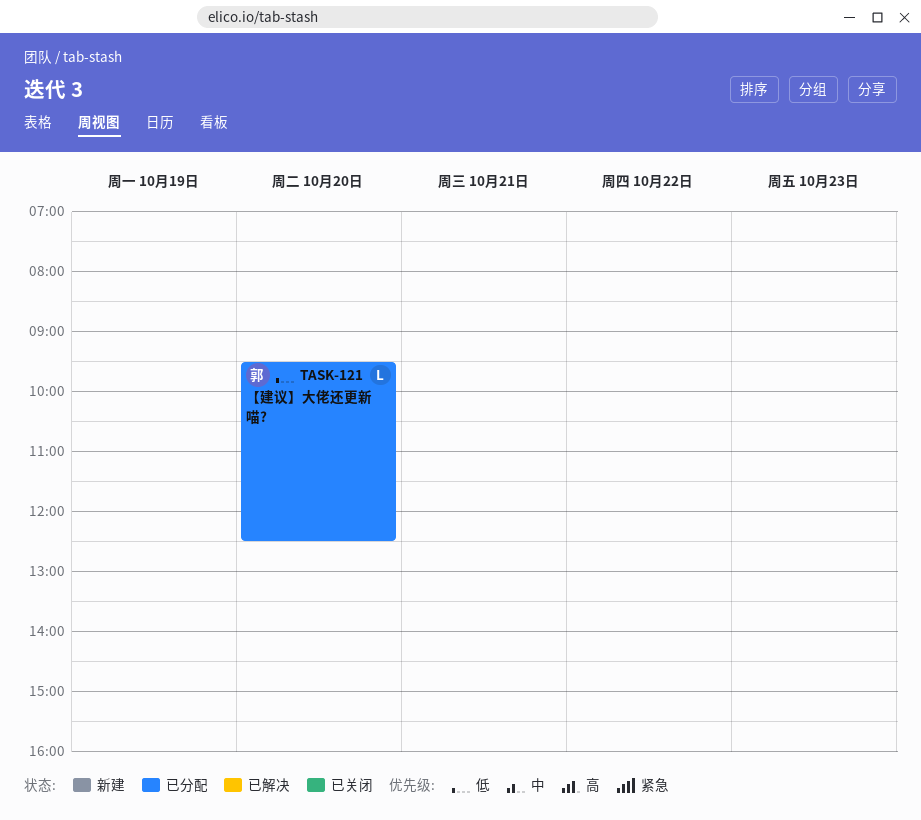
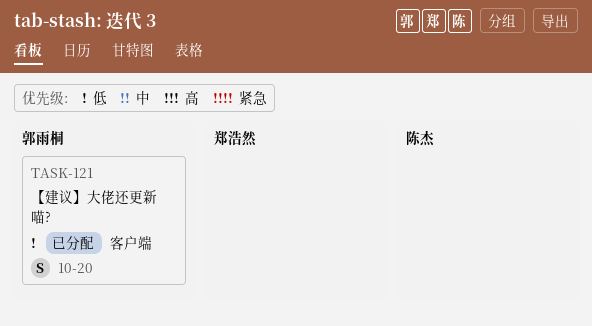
TASK-121, estimate: L -> S

